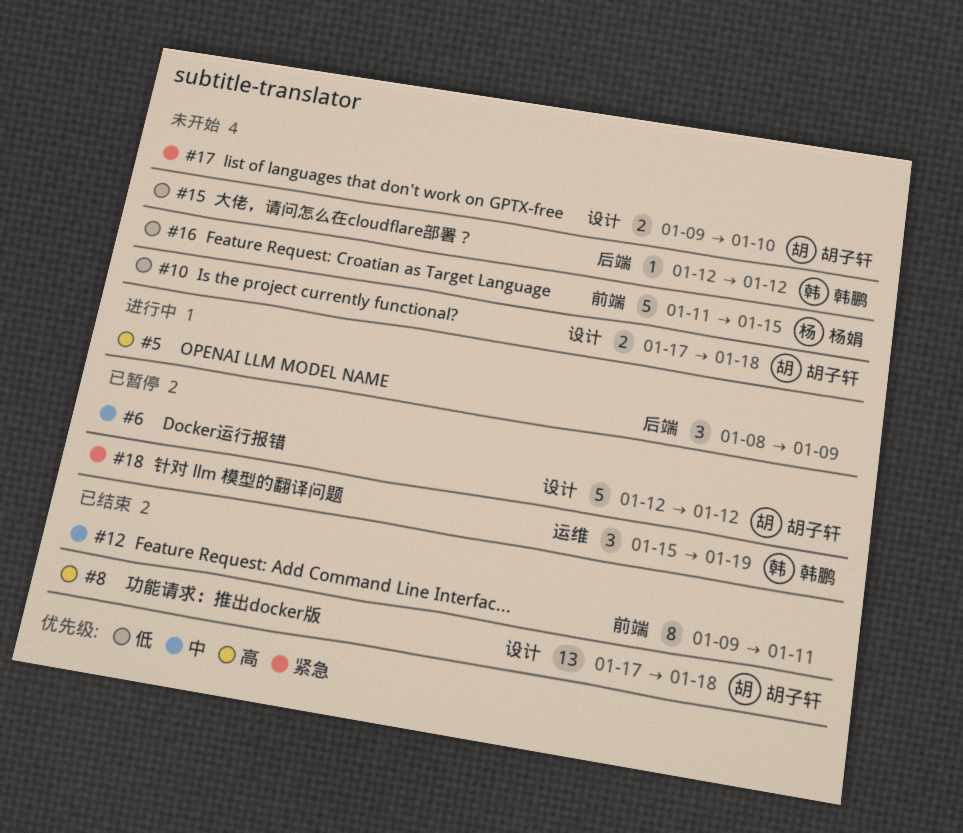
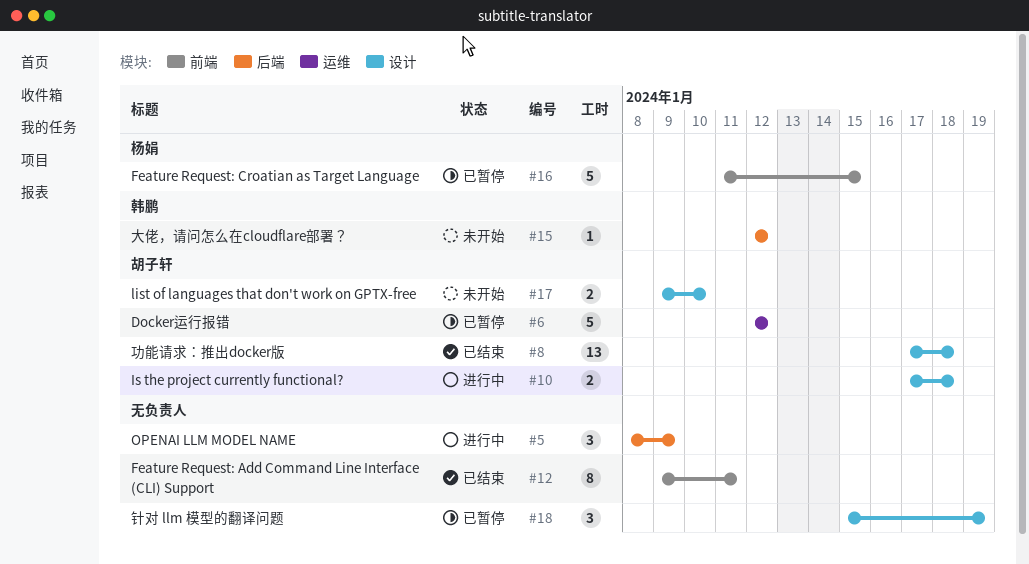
#6, label: 设计 -> 运维
#10, status: 未开始 -> 进行中
#16, status: 未开始 -> 已暂停
#18, owner: 韩鹏 -> none
#18, label: 运维 -> 设计

